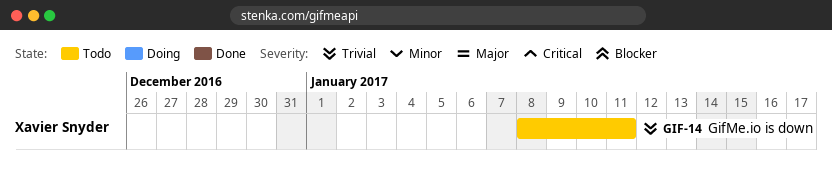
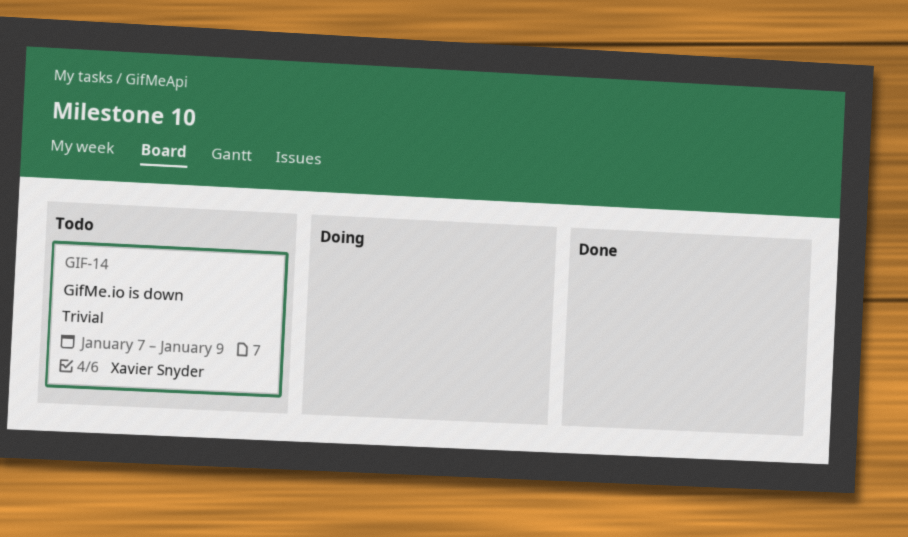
GIF-14, start: Jan 8 -> Jan 7
GIF-14, due: Jan 11 -> Jan 9

